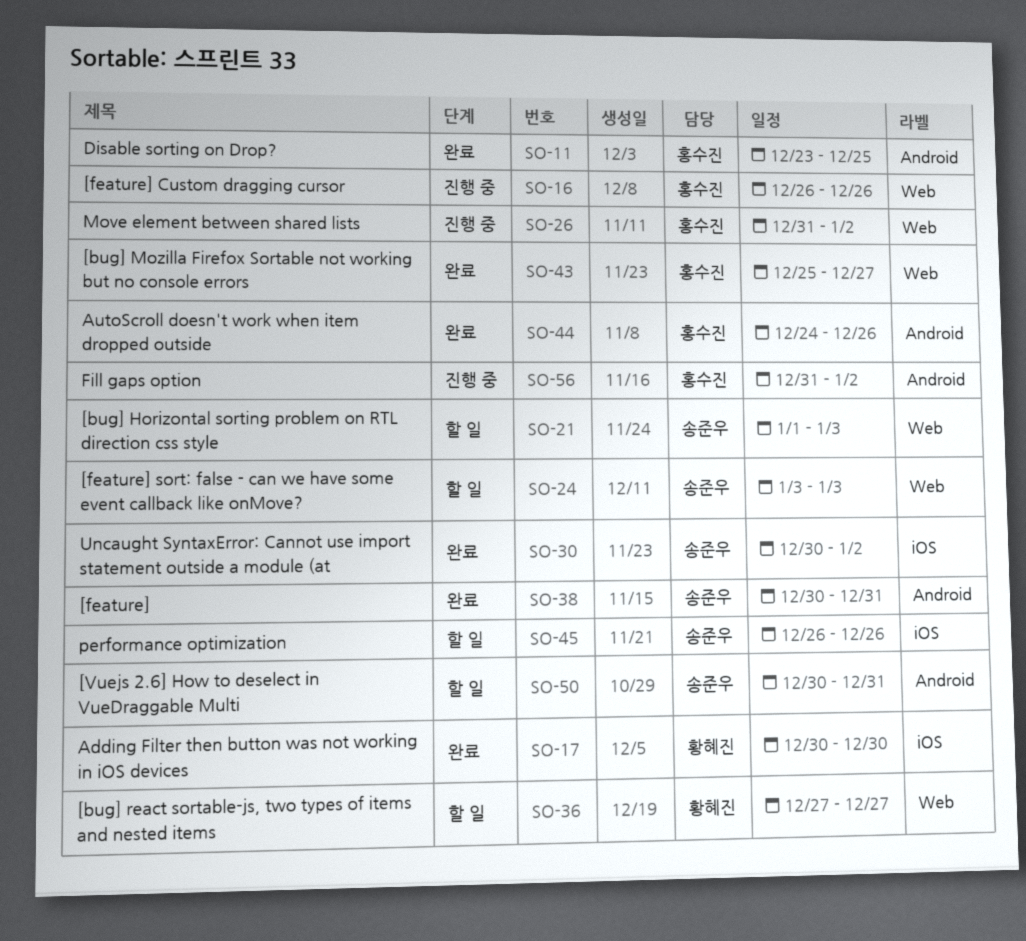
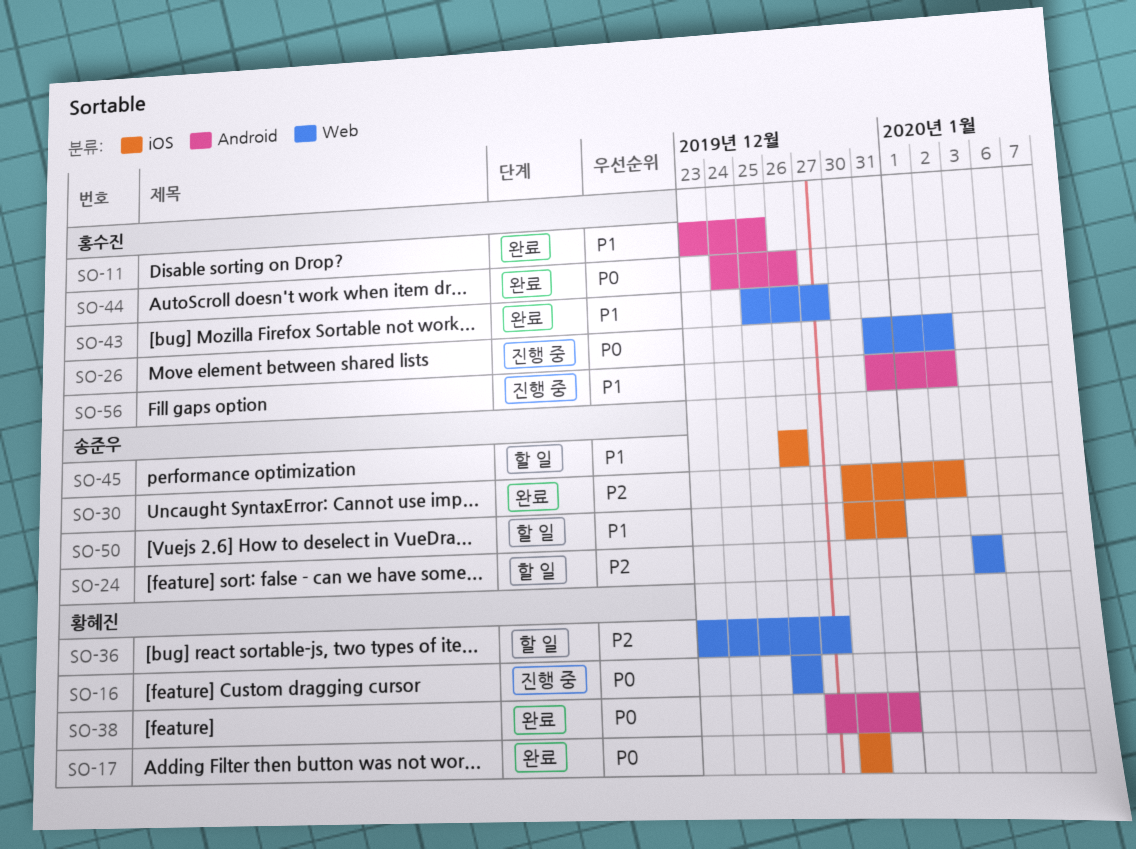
SO-16, owner: 홍수진 -> 황혜진
SO-21: present -> none
SO-36, start: Dec 27 -> Dec 23
SO-38, owner: 송준우 -> 황혜진
SO-38, start: Dec 30 -> Dec 27
SO-50, label: Android -> iOS

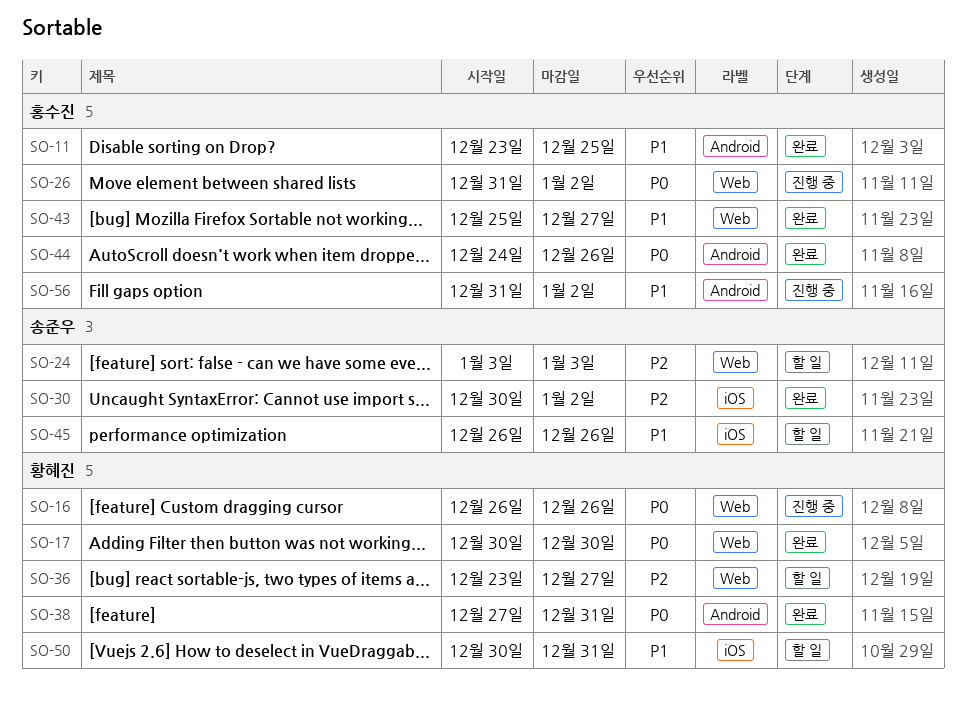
SO-17, label: iOS -> Web
SO-50, owner: 송준우 -> 황혜진

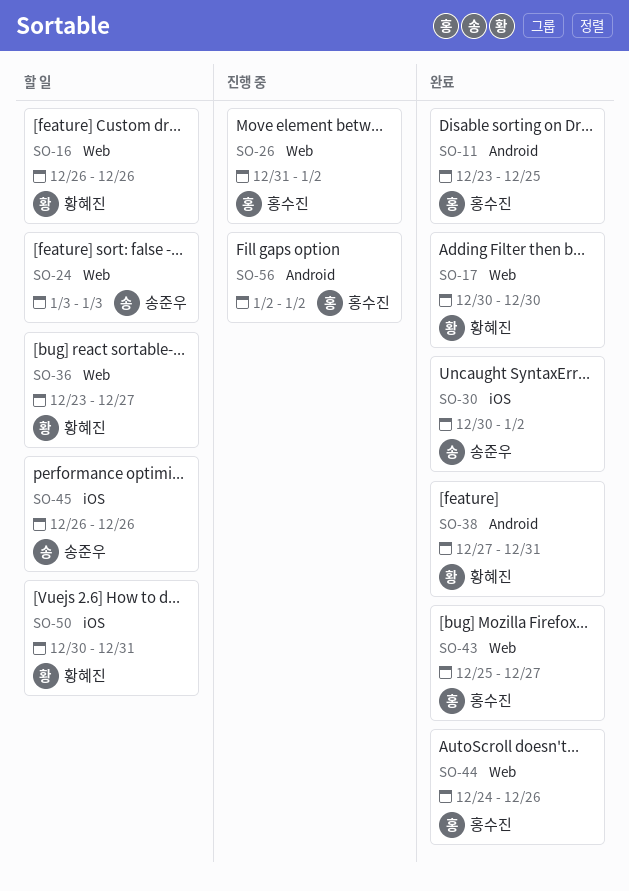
SO-16, status: 진행 중 -> 할 일
SO-44, label: Android -> Web
SO-56, start: Dec 31 -> Jan 2

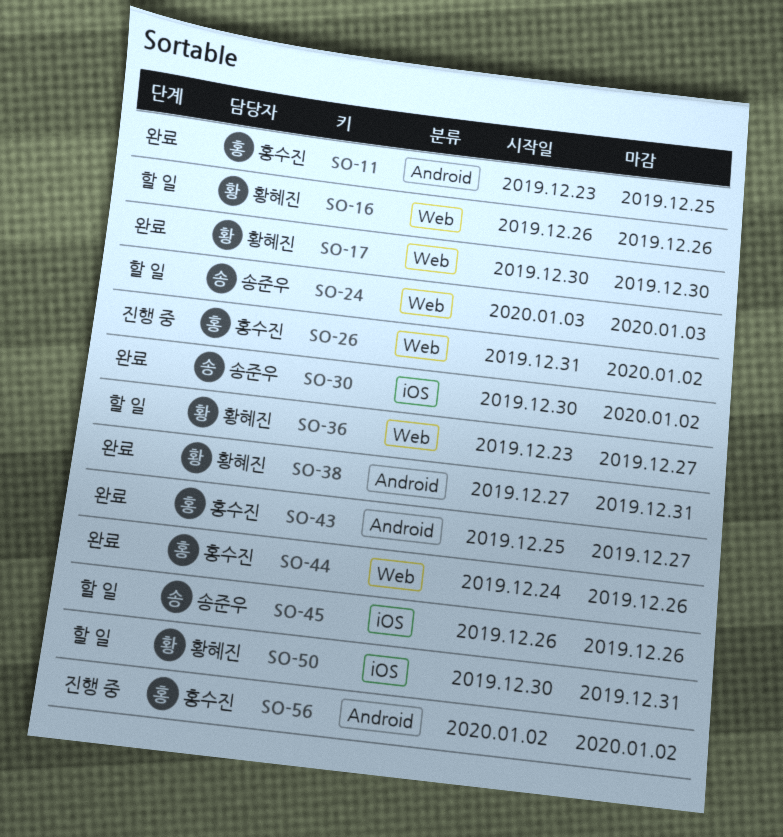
SO-43, label: Web -> Android

